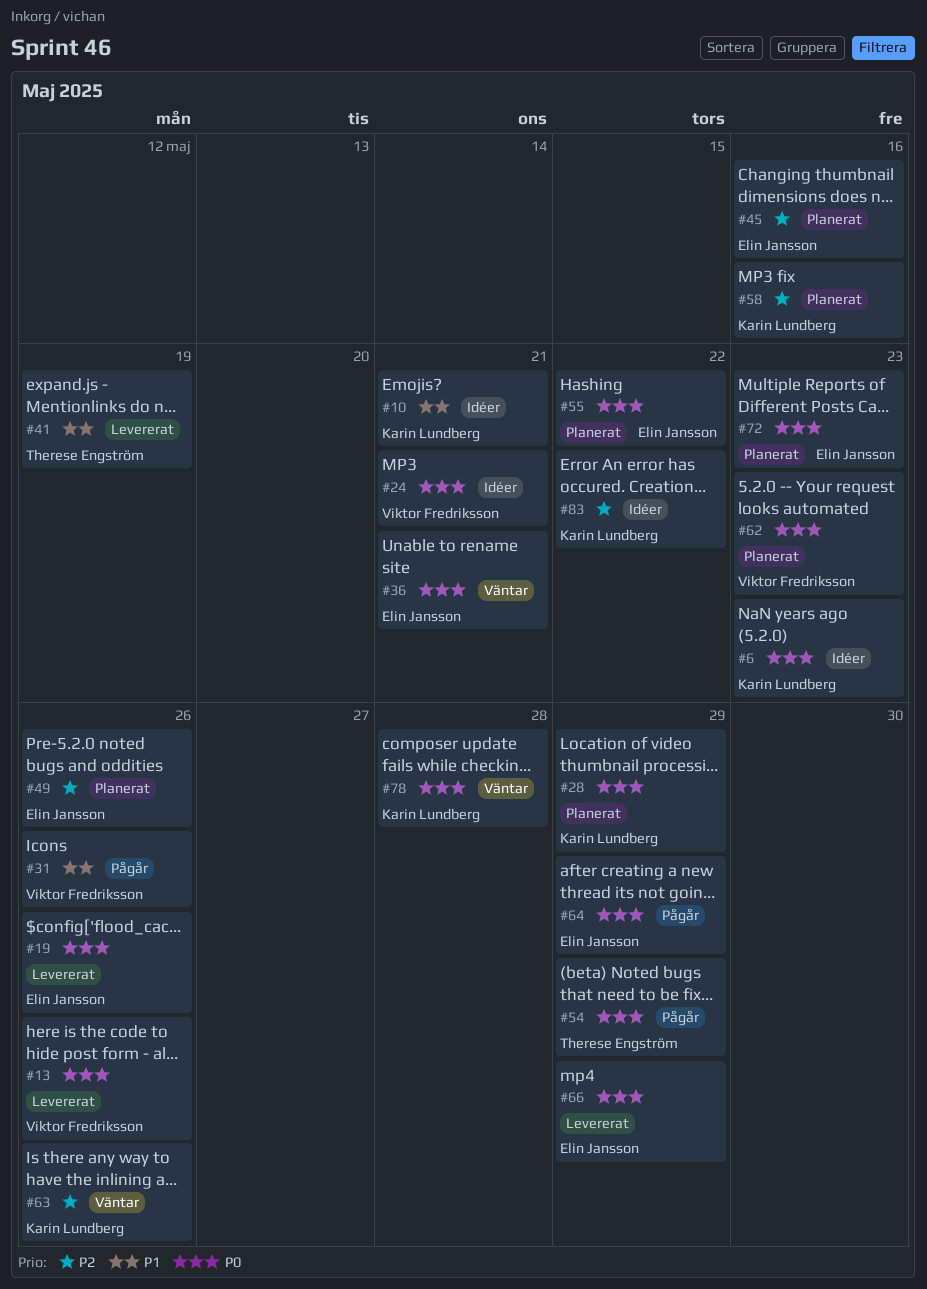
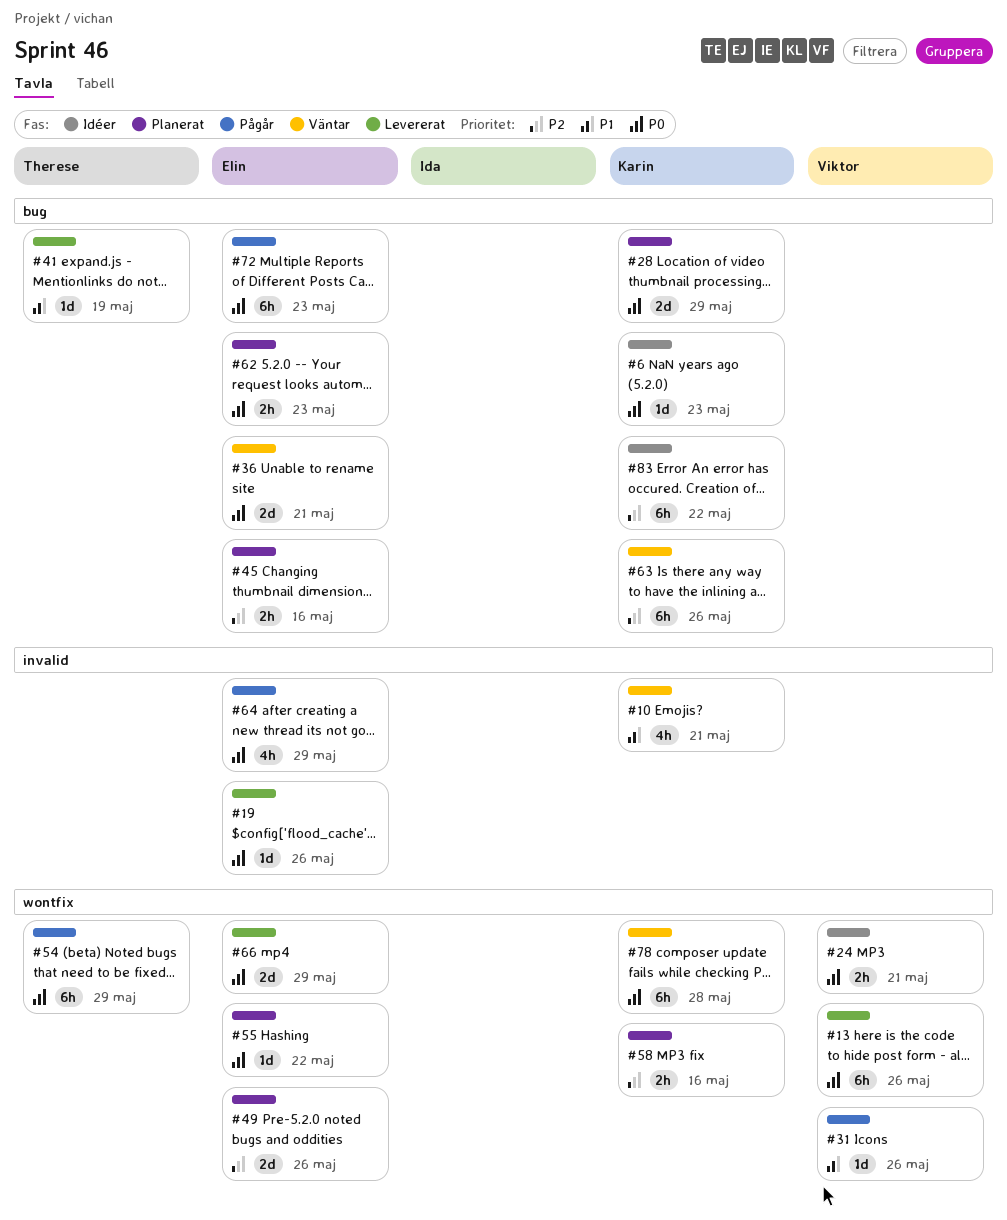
#10, status: Idéer -> Väntar
#62, owner: Viktor Fredriksson -> Elin Jansson
#72, status: Planerat -> Pågår

